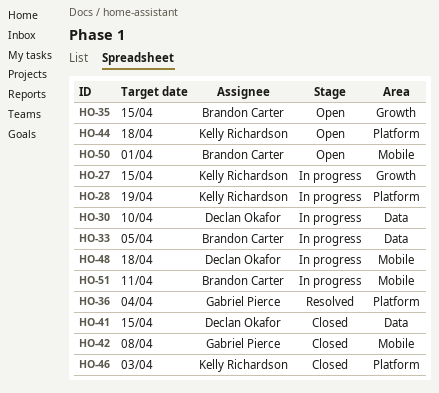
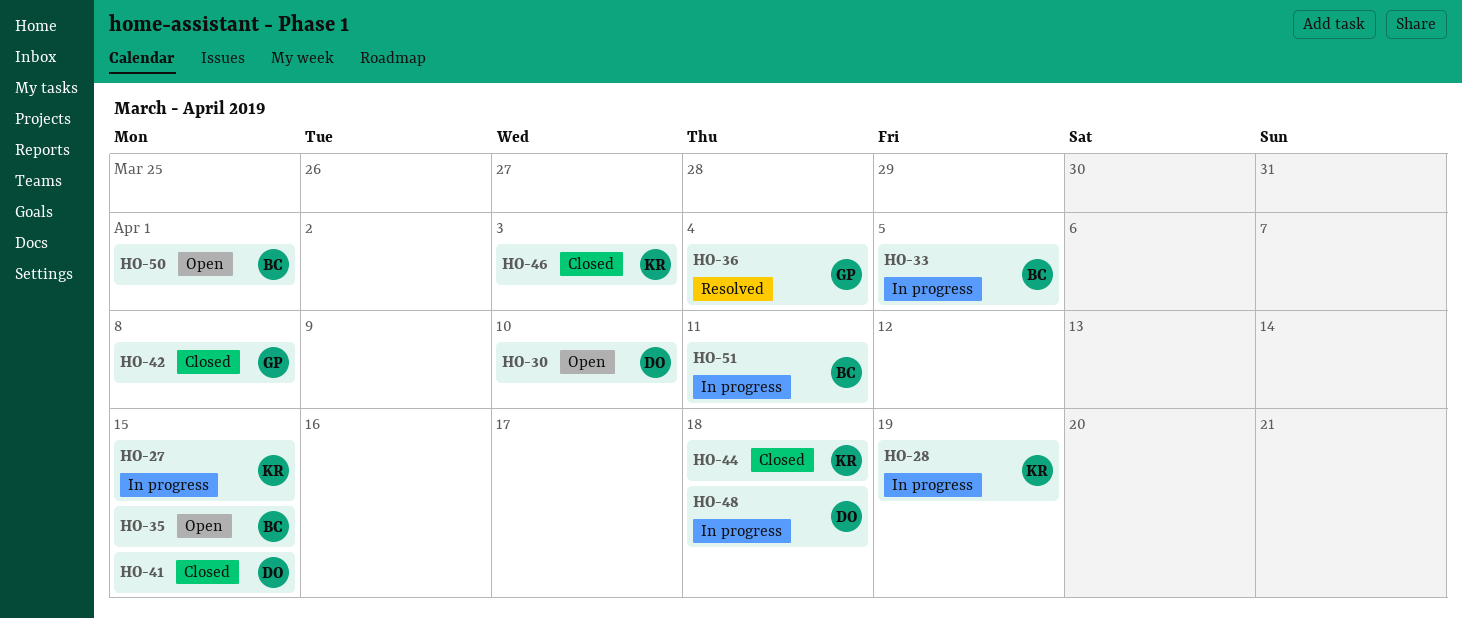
HO-30, status: In progress -> Open
HO-44, status: Open -> Closed

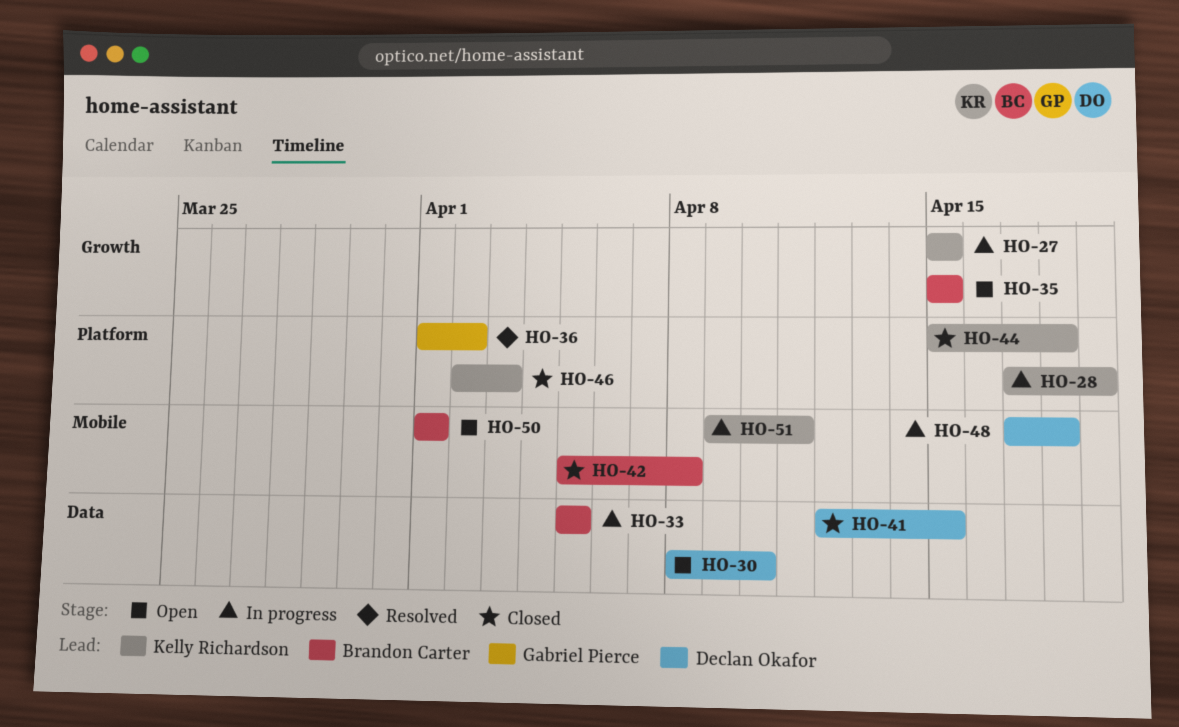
HO-36, due: Apr 4 -> Apr 2
HO-42, owner: Gabriel Pierce -> Brandon Carter
HO-51, owner: Brandon Carter -> Kelly Richardson

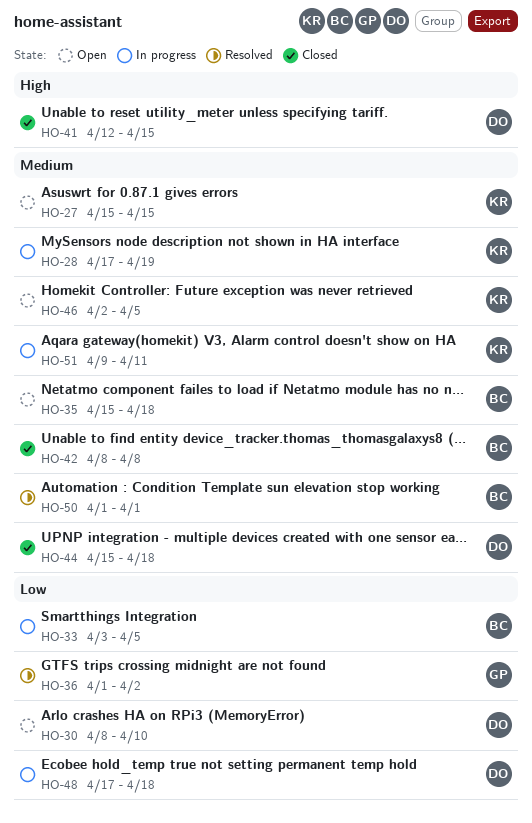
HO-27, status: In progress -> Open
HO-33, start: Apr 5 -> Apr 3
HO-35, due: Apr 15 -> Apr 18
HO-42, start: Apr 5 -> Apr 8
HO-44, owner: Kelly Richardson -> Declan Okafor
HO-46, status: Closed -> Open
HO-46, due: Apr 3 -> Apr 5
HO-50, status: Open -> Resolved

